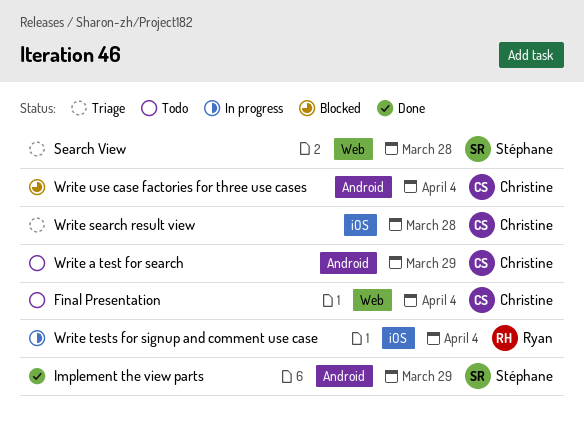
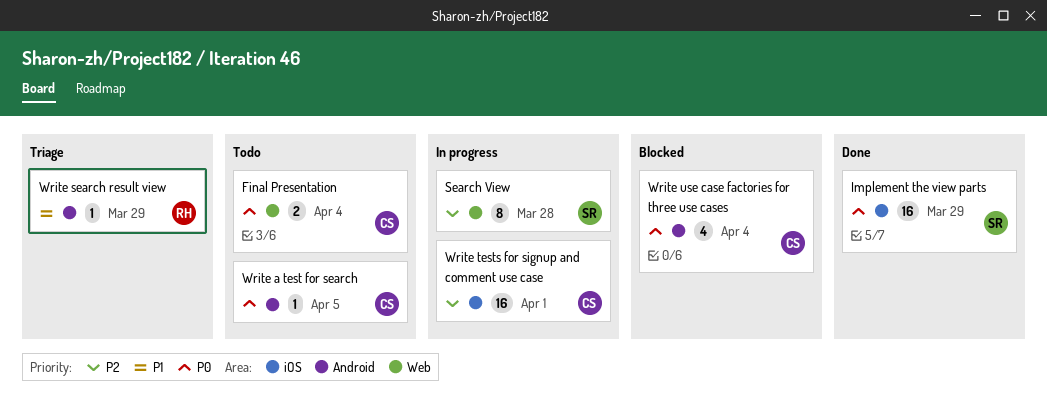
Implement the view parts, label: Android -> iOS
Search View, status: Triage -> In progress
Write a test for search, due: Mar 29 -> Apr 5
Write search result view, owner: Christine -> Ryan
Write search result view, label: iOS -> Android
Write search result view, due: Mar 28 -> Mar 29
Write tests for signup and comment use case, owner: Ryan -> Christine
Write tests for signup and comment use case, due: Apr 4 -> Apr 1

